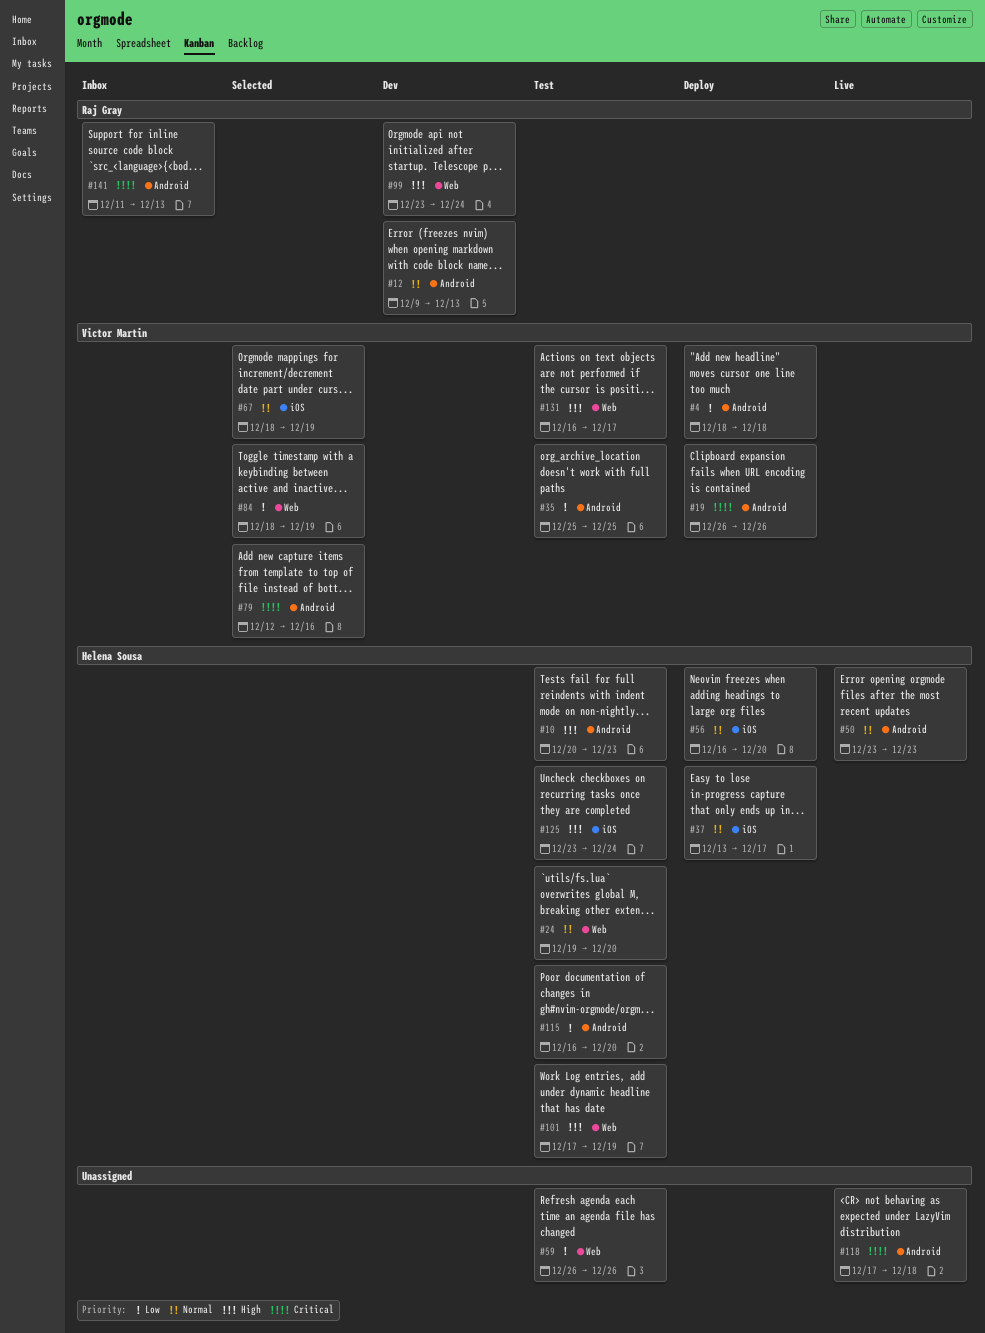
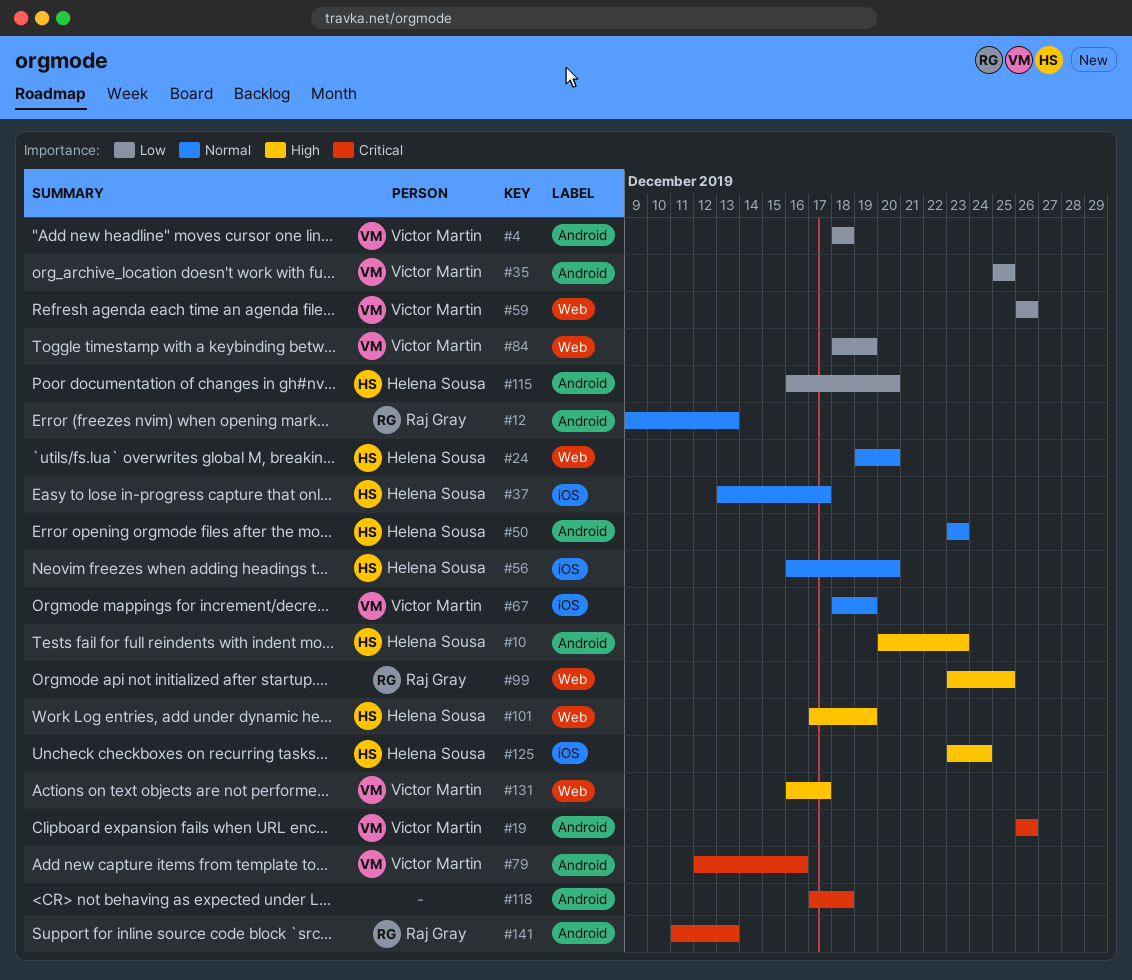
#59, owner: none -> Victor Martin
#99, due: Dec 24 -> Dec 25

